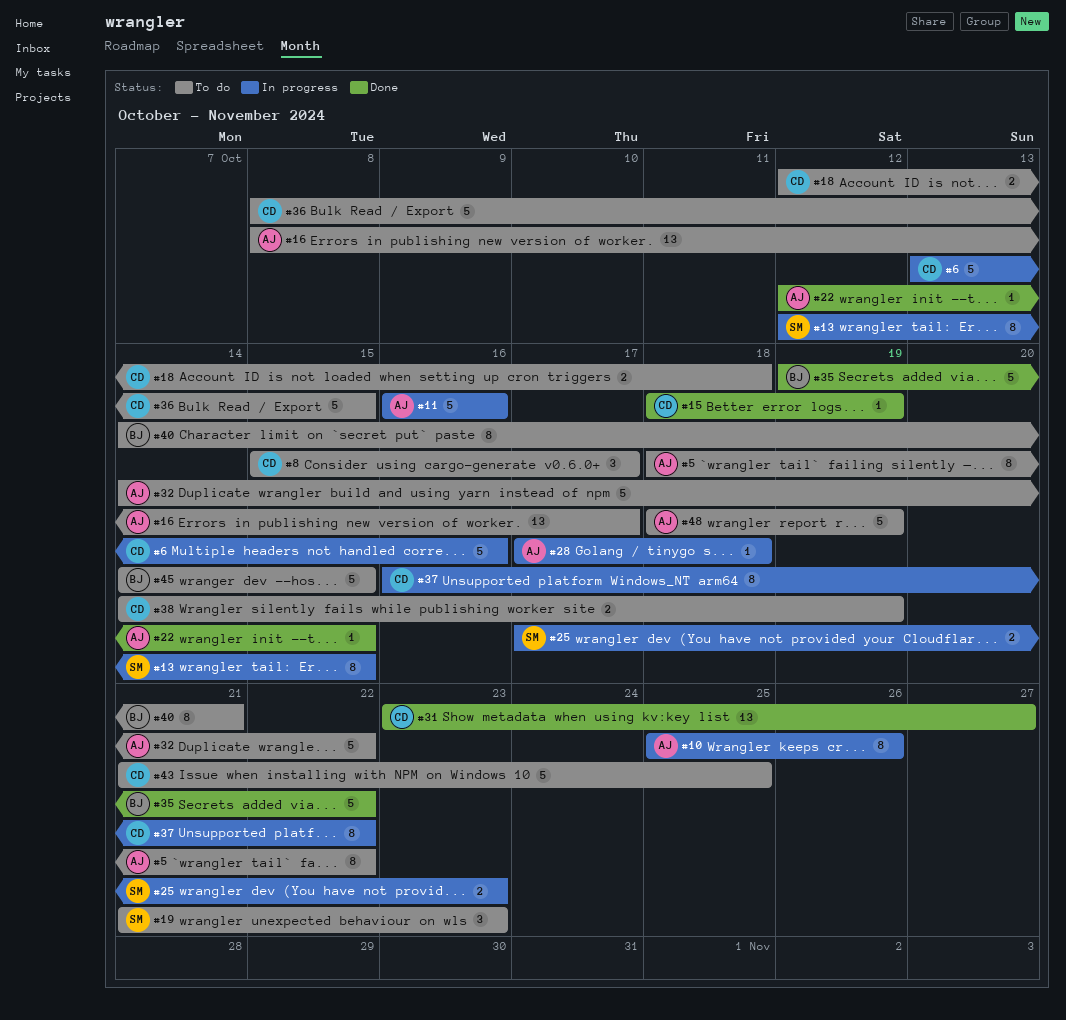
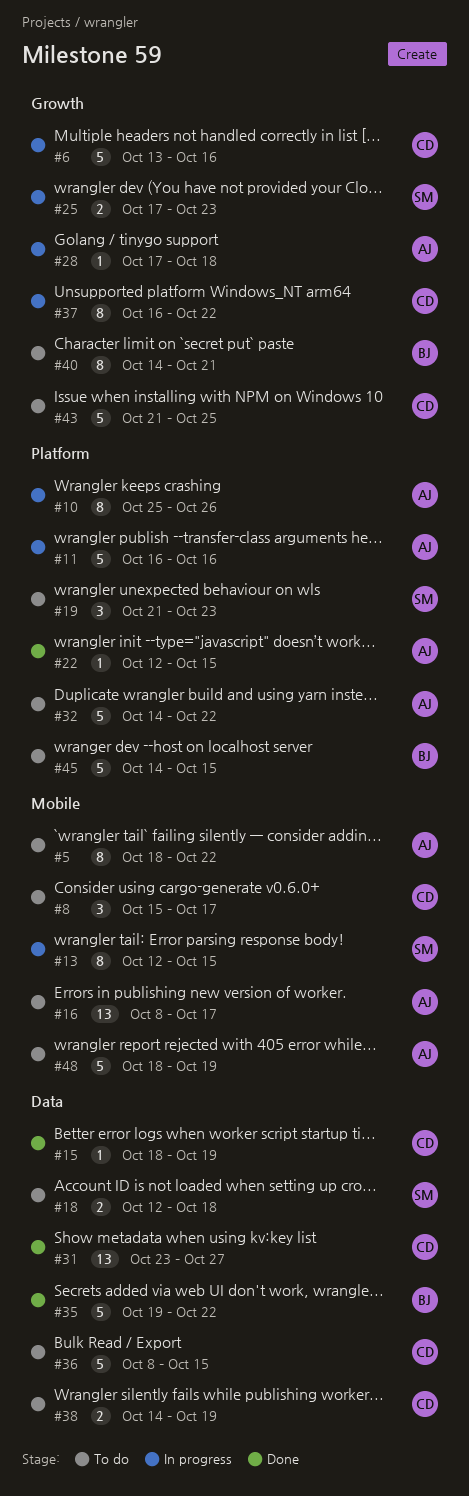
#18, owner: CD -> SM

